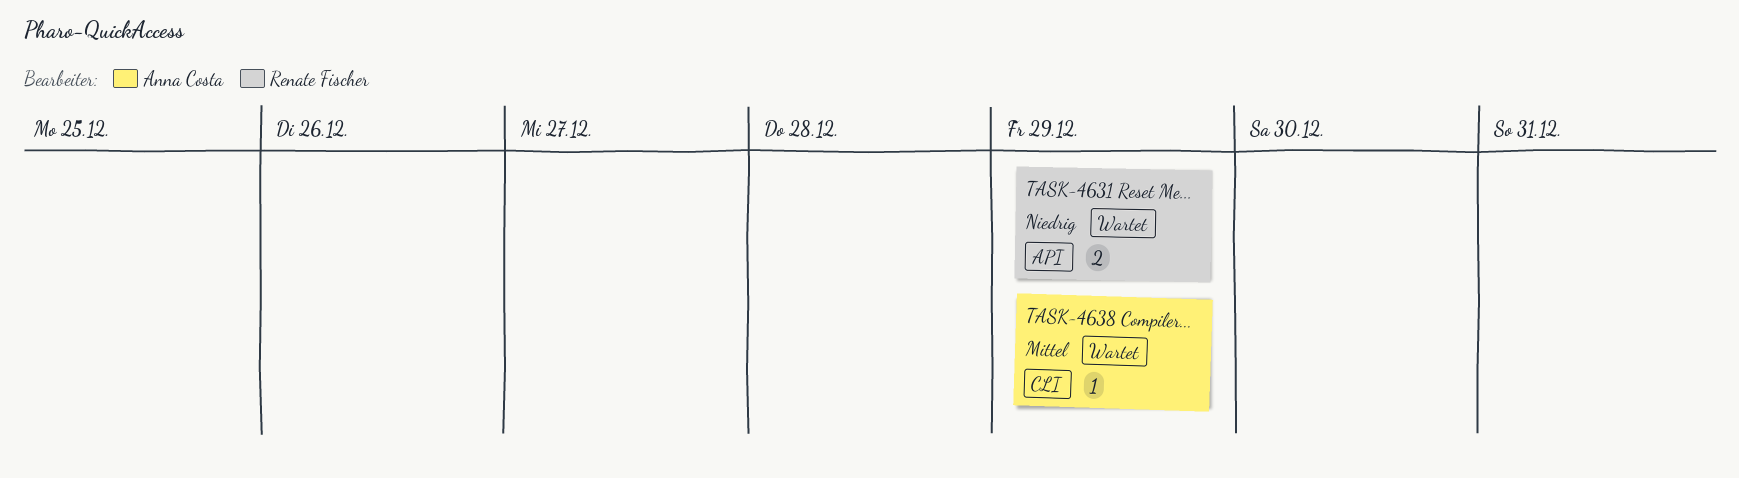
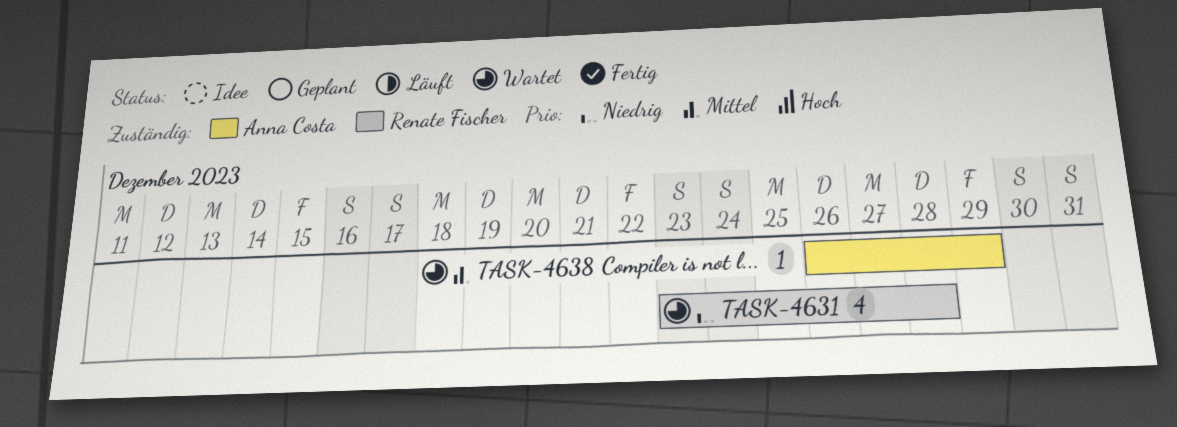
TASK-4631, estimate: 2 -> 4
TASK-4631, due: Dec 29 -> Dec 28

